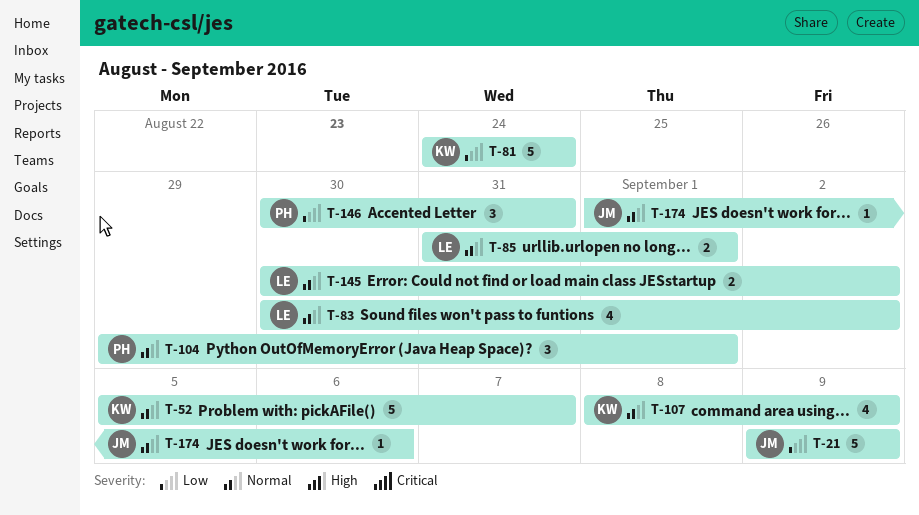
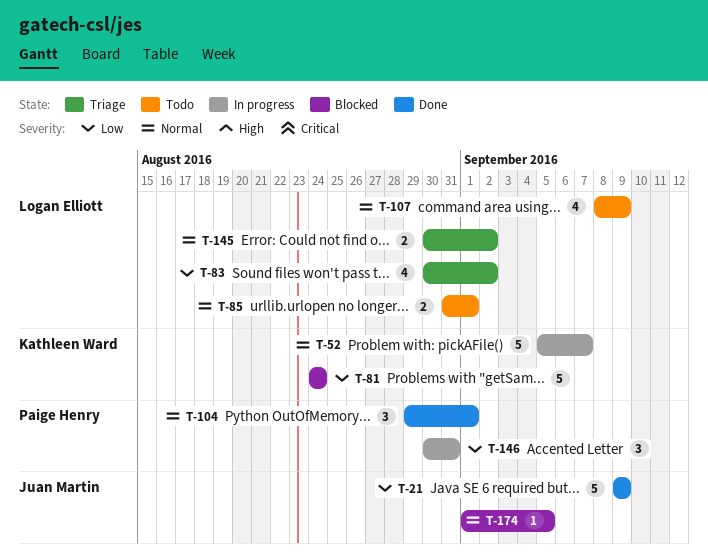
T-83, priority: Normal -> Low
T-107, owner: Kathleen Ward -> Logan Elliott
T-174, due: Sep 6 -> Sep 5

